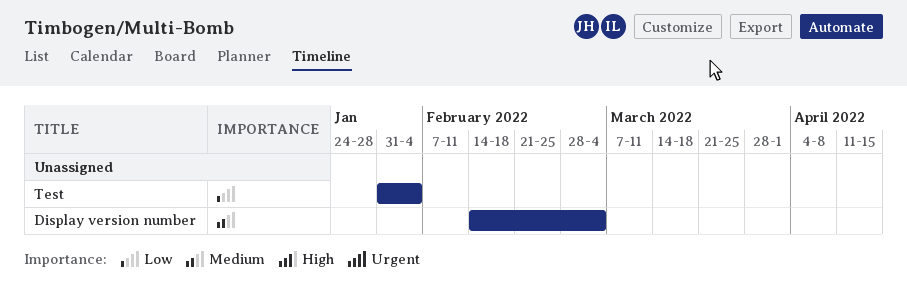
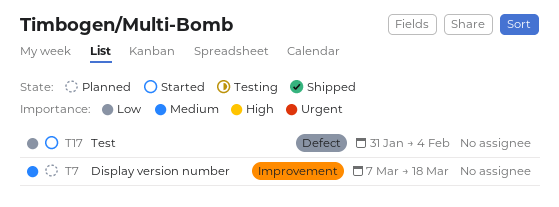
Display version number, start: Feb 14 -> Mar 7
Display version number, due: Mar 4 -> Mar 18

